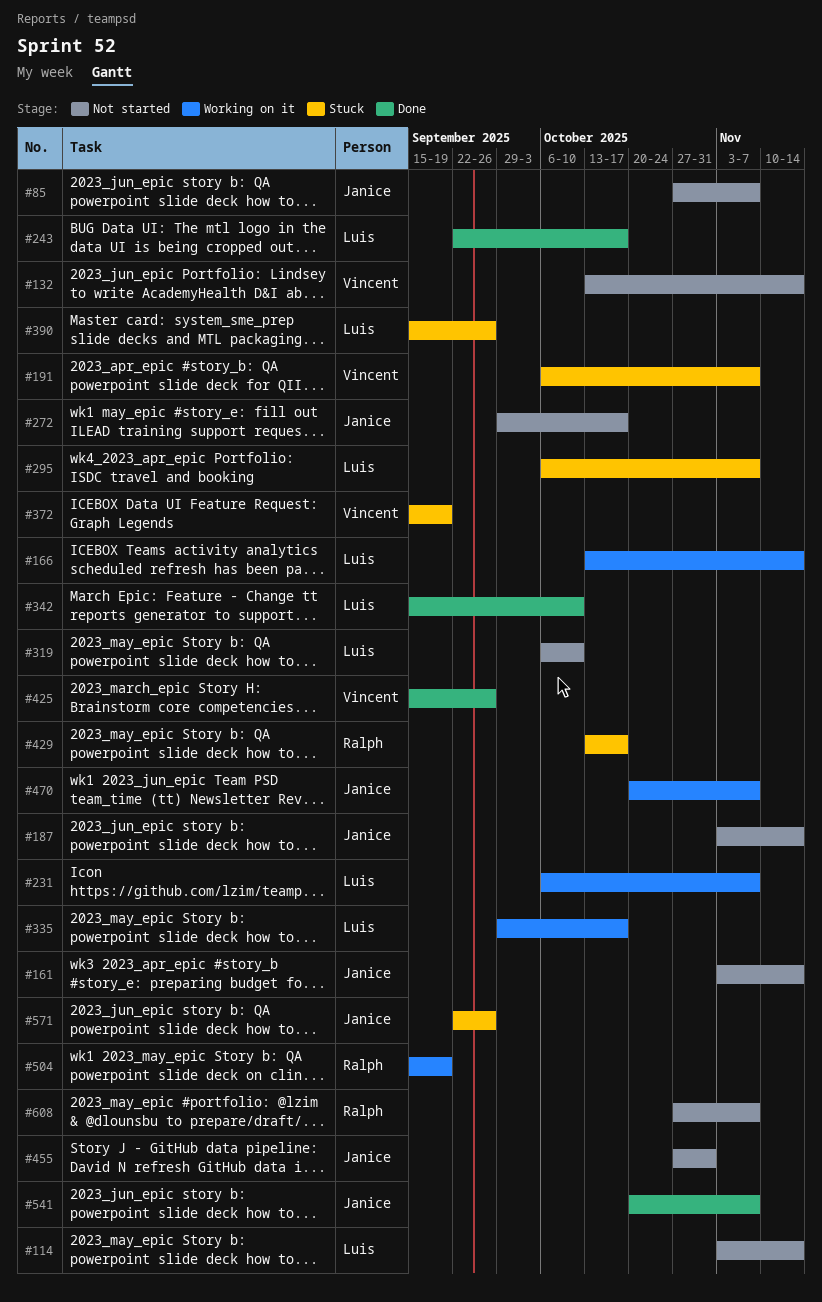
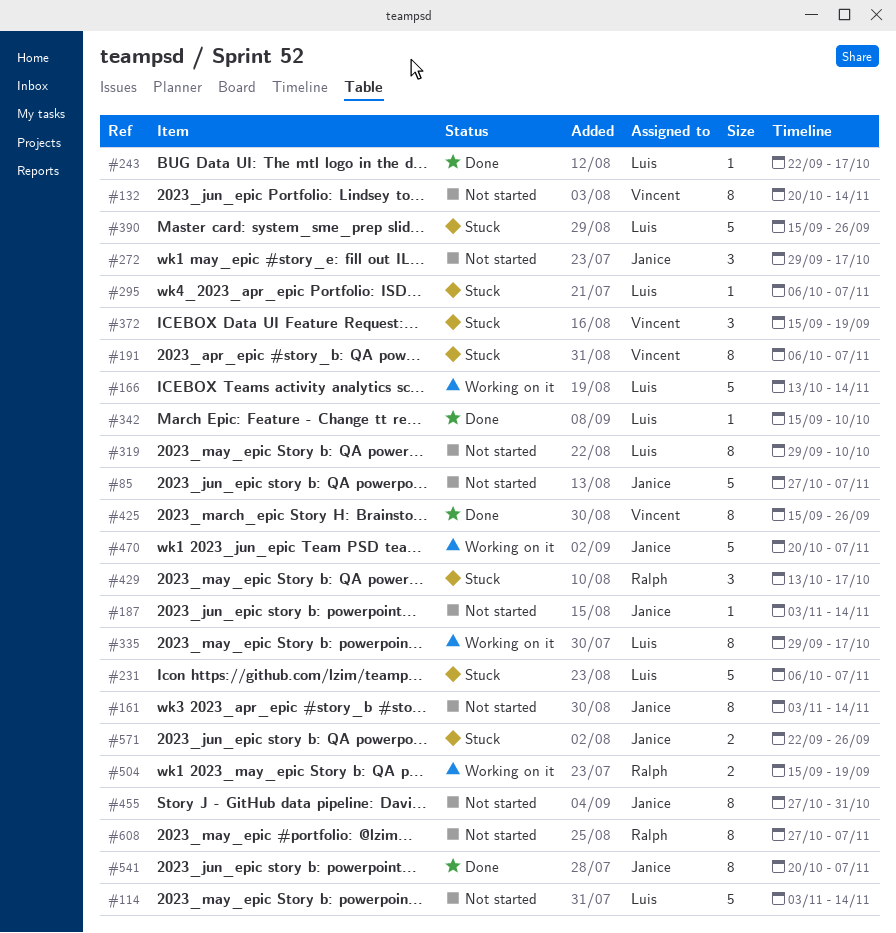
#132, start: Oct 13 -> Oct 20
#231, status: Working on it -> Stuck
#319, start: Oct 6 -> Sep 29

